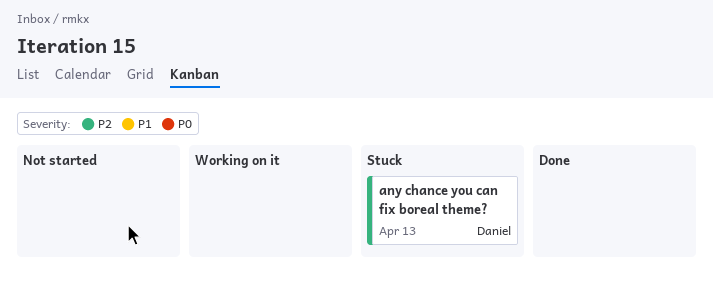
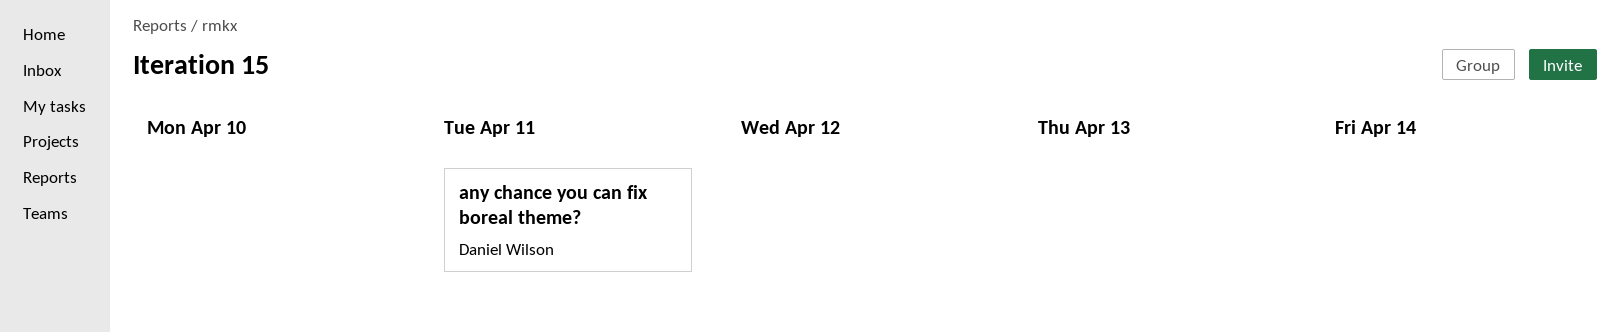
any chance you can fix boreal theme?, due: Apr 13 -> Apr 11

